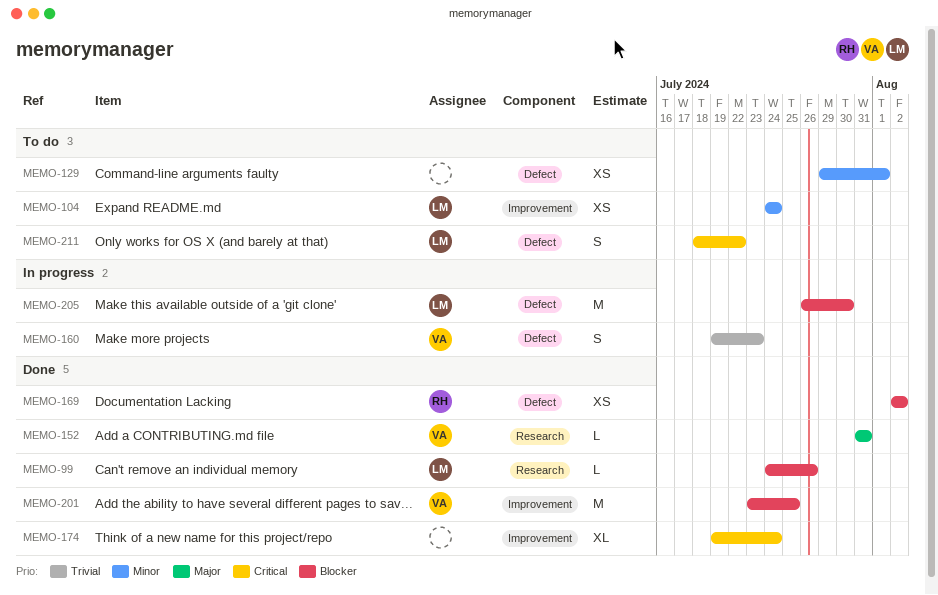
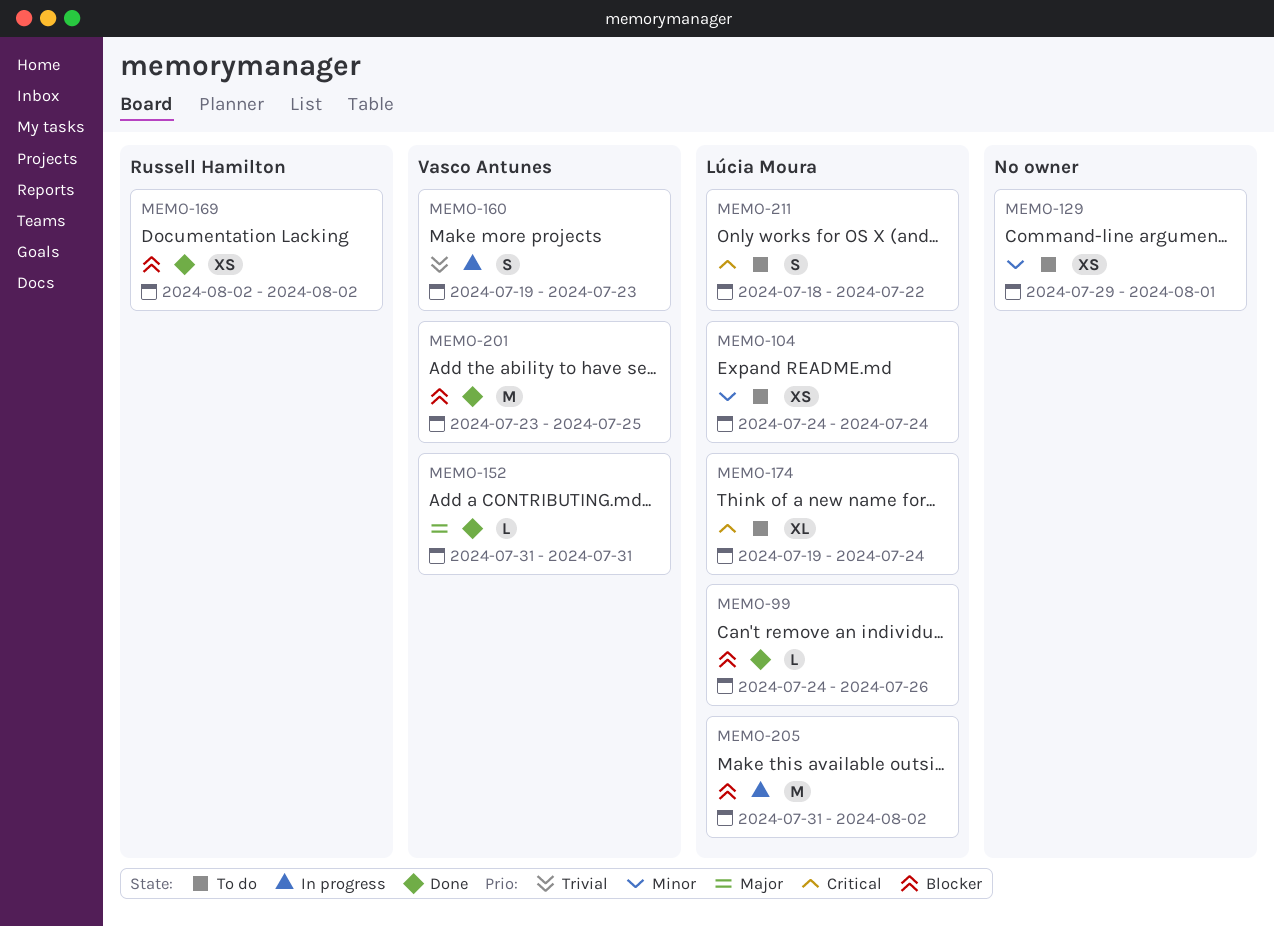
MEMO-174, status: Done -> To do
MEMO-174, owner: none -> Lúcia Moura
MEMO-205, start: Jul 26 -> Jul 31
MEMO-205, due: Jul 30 -> Aug 2

